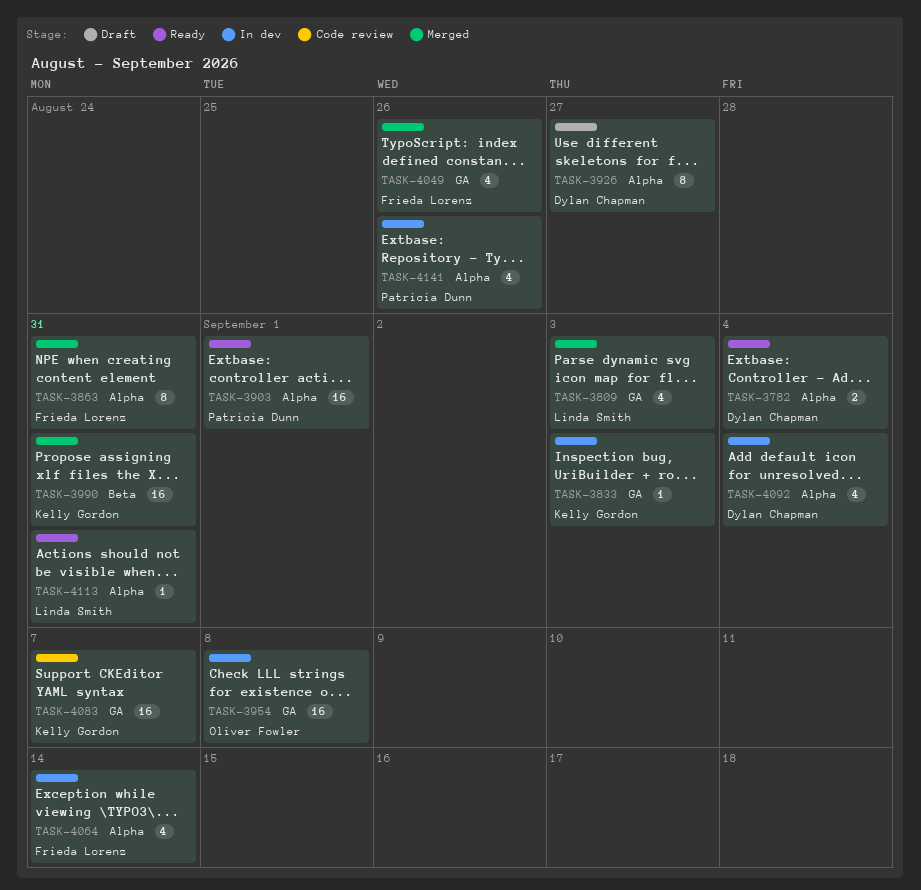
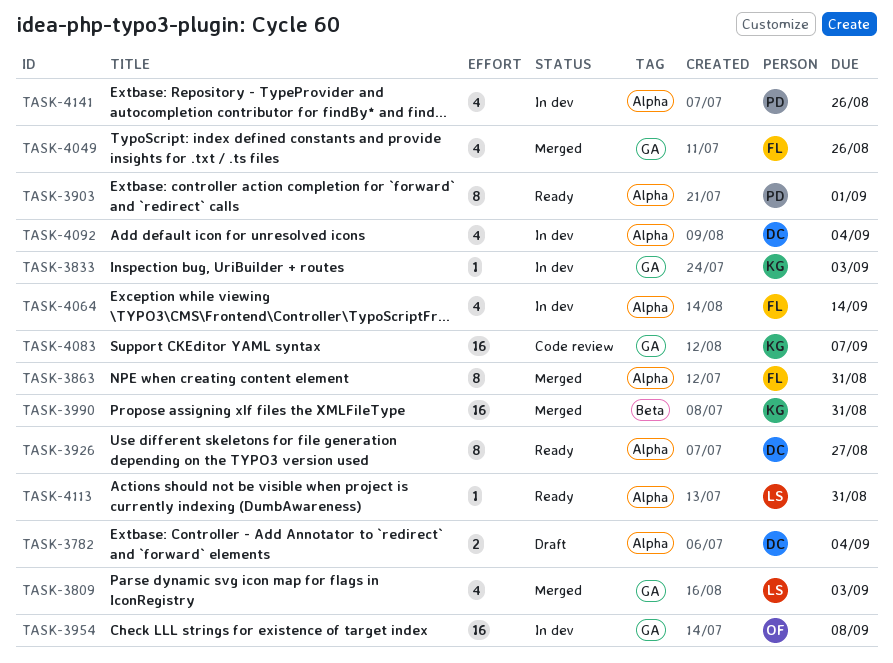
TASK-3782, status: Ready -> Draft
TASK-3903, estimate: 16 -> 8
TASK-3926, status: Draft -> Ready

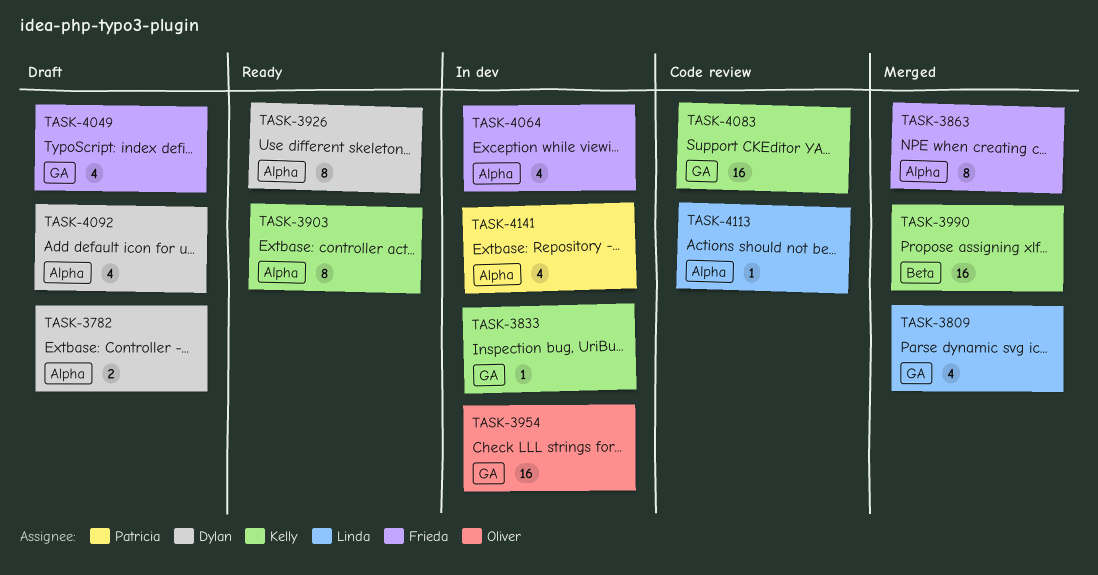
TASK-3903, owner: Patricia -> Kelly
TASK-4049, status: Merged -> Draft
TASK-4092, status: In dev -> Draft
TASK-4113, status: Ready -> Code review

